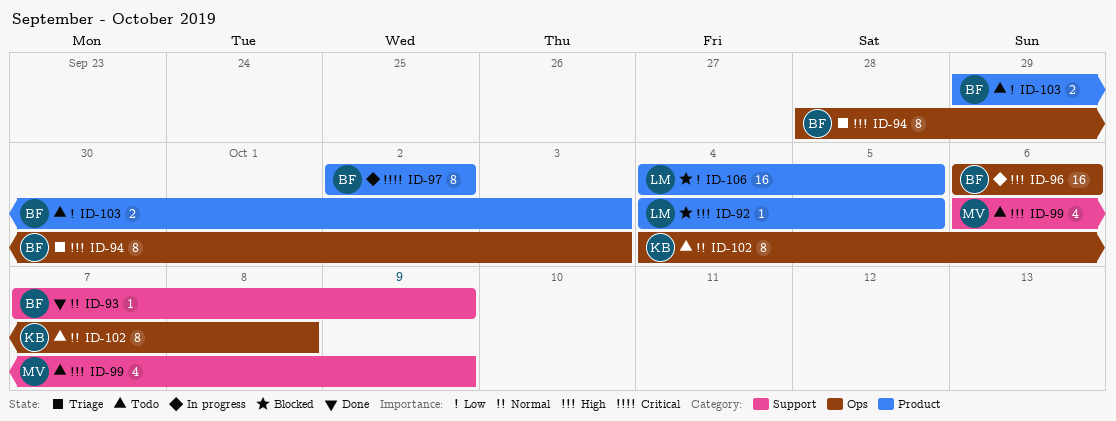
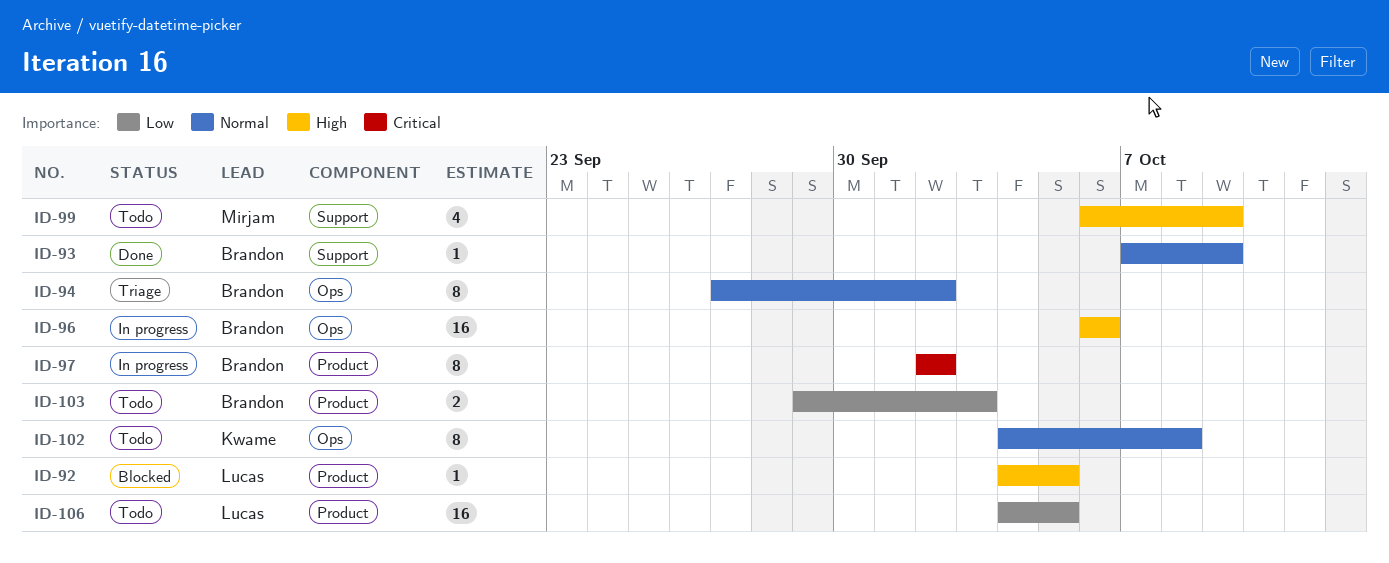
ID-94, priority: High -> Normal
ID-94, start: Sep 28 -> Sep 27
ID-94, due: Oct 3 -> Oct 2
ID-106, status: Blocked -> Todo

